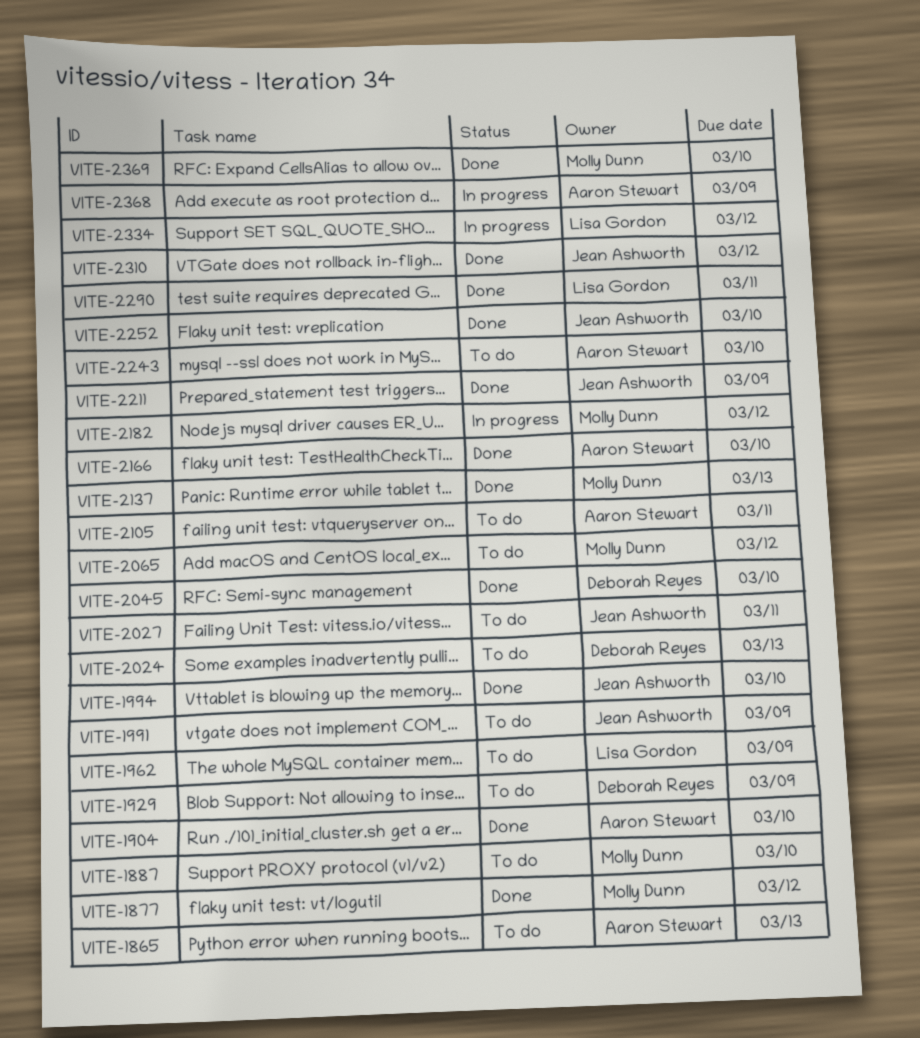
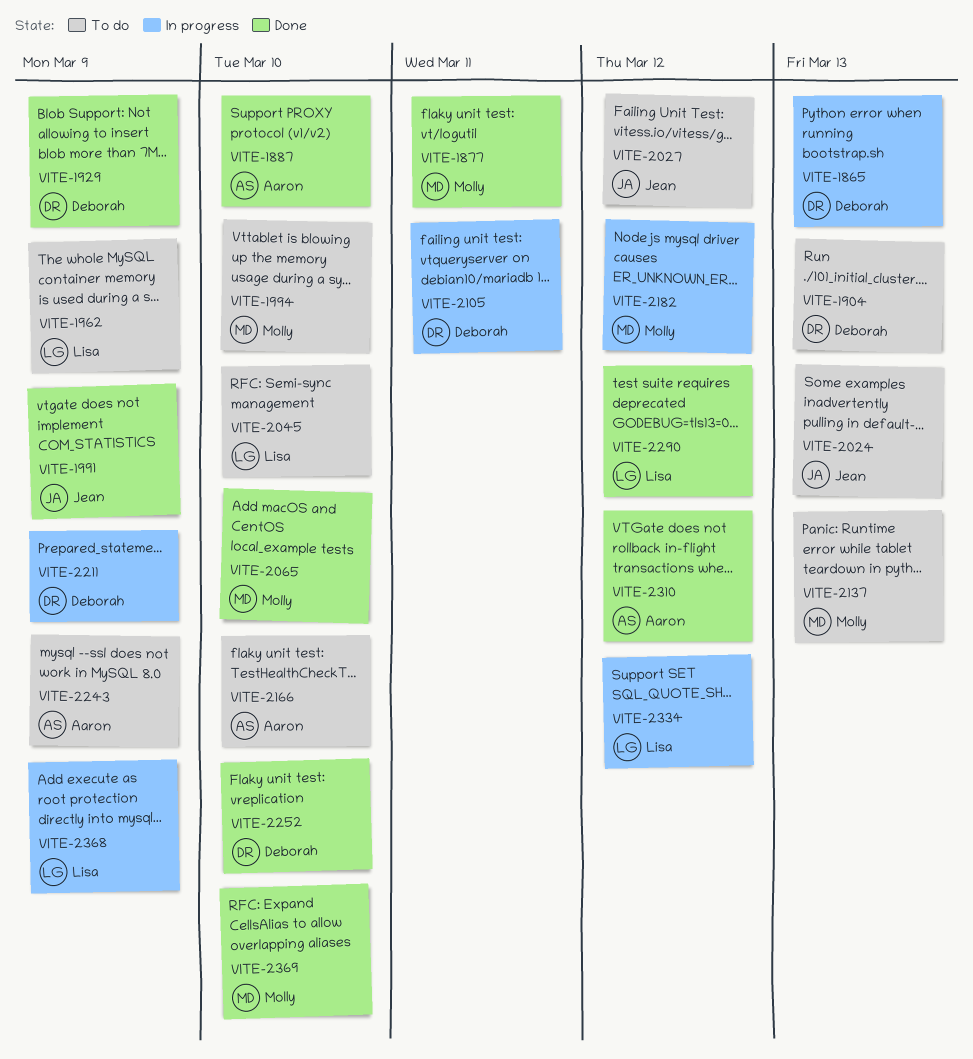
VITE-1865, status: To do -> In progress
VITE-1865, owner: Aaron Stewart -> Deborah Reyes
VITE-1877, due: Mar 12 -> Mar 11
VITE-1887, status: To do -> Done
VITE-1887, owner: Molly Dunn -> Aaron Stewart
VITE-1904, status: Done -> To do
VITE-1904, owner: Aaron Stewart -> Deborah Reyes
VITE-1904, due: Mar 10 -> Mar 13
VITE-1929, status: To do -> Done
VITE-1991, status: To do -> Done
VITE-1994, status: Done -> To do
VITE-1994, owner: Jean Ashworth -> Molly Dunn
VITE-2024, owner: Deborah Reyes -> Jean Ashworth
VITE-2027, due: Mar 11 -> Mar 12
VITE-2045, status: Done -> To do
VITE-2045, owner: Deborah Reyes -> Lisa Gordon
VITE-2065, status: To do -> Done
VITE-2065, due: Mar 12 -> Mar 10
VITE-2105, status: To do -> In progress
VITE-2105, owner: Aaron Stewart -> Deborah Reyes
VITE-2137, status: Done -> To do
VITE-2166, status: Done -> To do
VITE-2211, status: Done -> In progress
VITE-2211, owner: Jean Ashworth -> Deborah Reyes
VITE-2243, due: Mar 10 -> Mar 9
VITE-2252, owner: Jean Ashworth -> Deborah Reyes
VITE-2290, due: Mar 11 -> Mar 12
VITE-2310, owner: Jean Ashworth -> Aaron Stewart
VITE-2368, owner: Aaron Stewart -> Lisa Gordon

